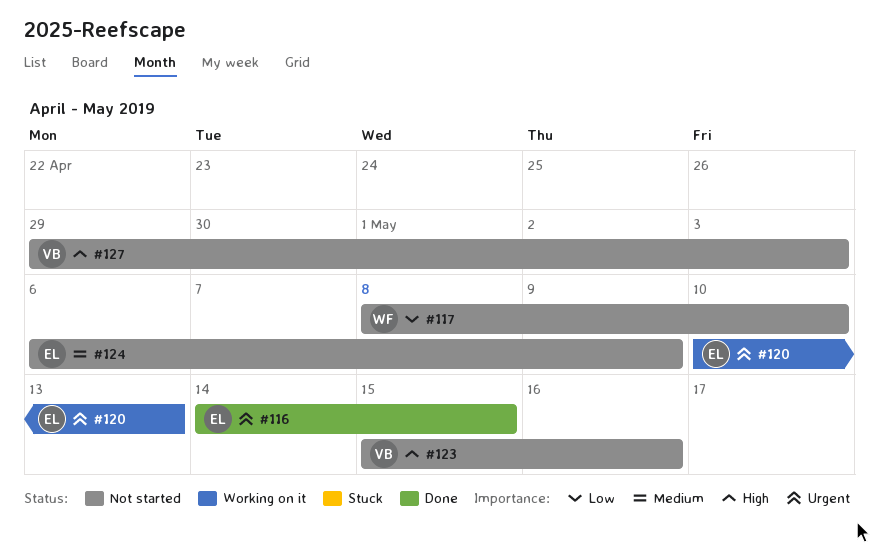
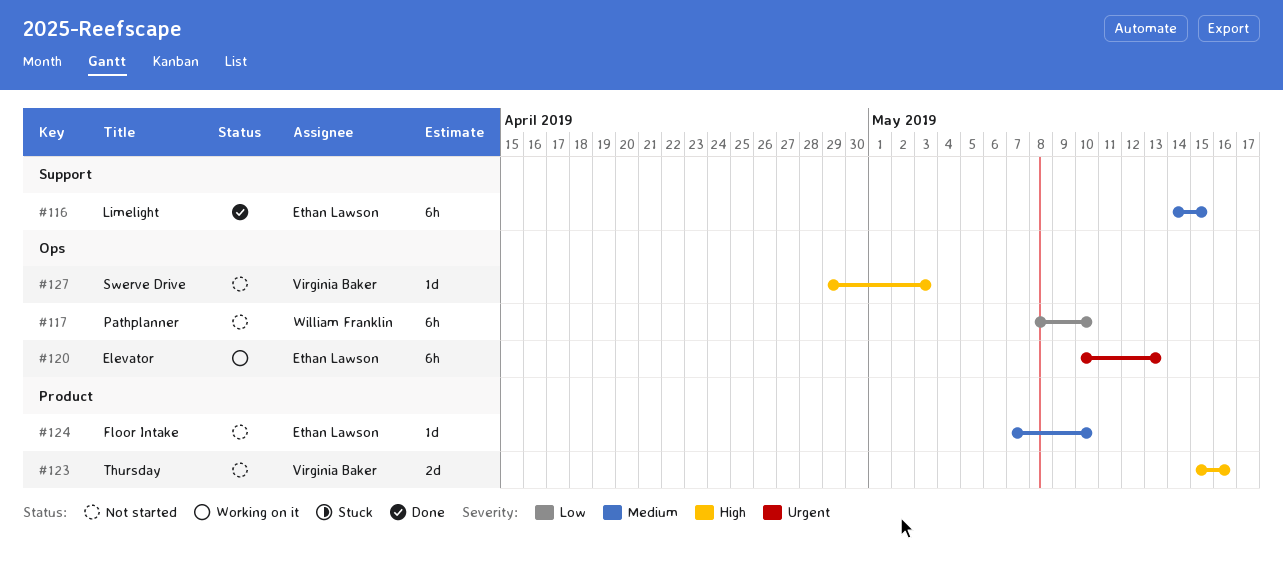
#116, priority: Urgent -> Medium
#124, start: May 6 -> May 7
#124, due: May 9 -> May 10

